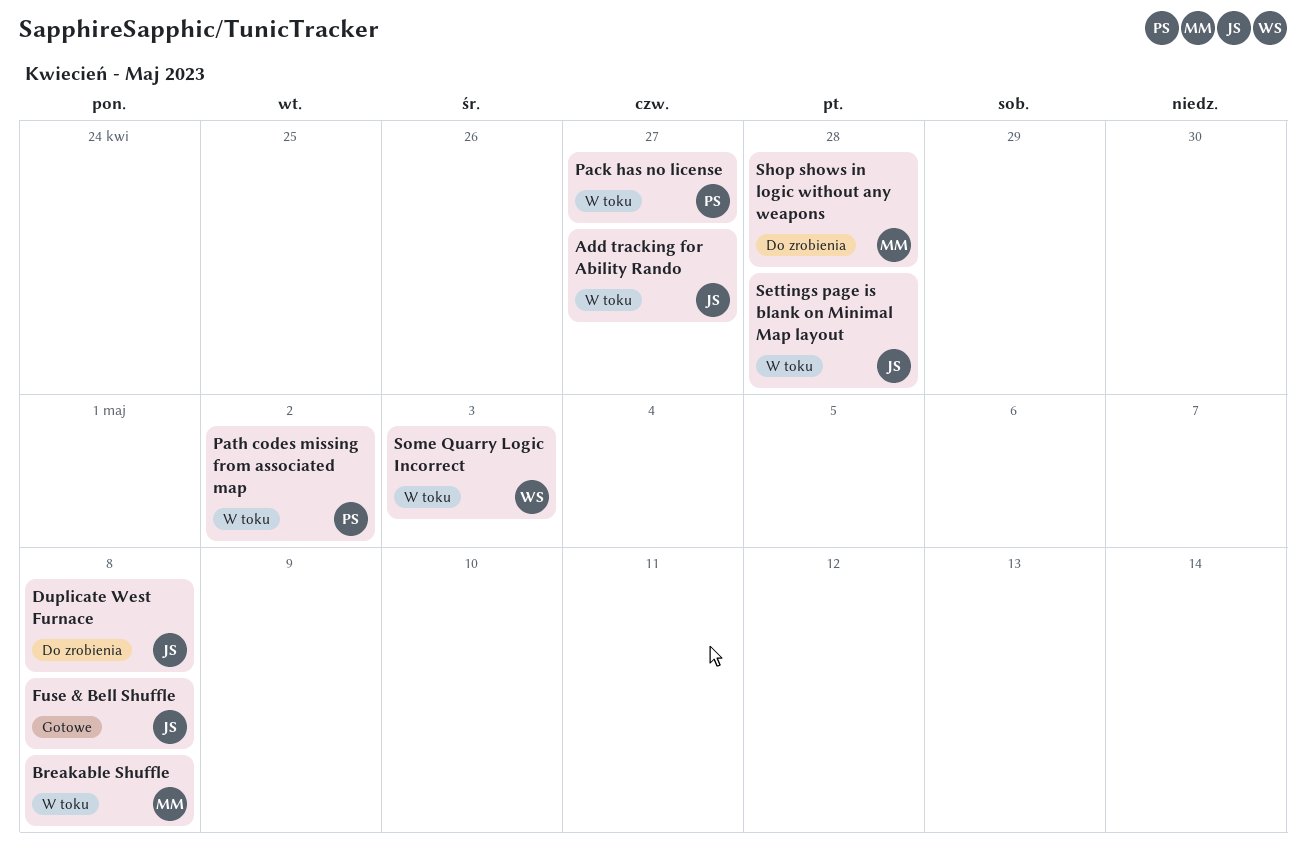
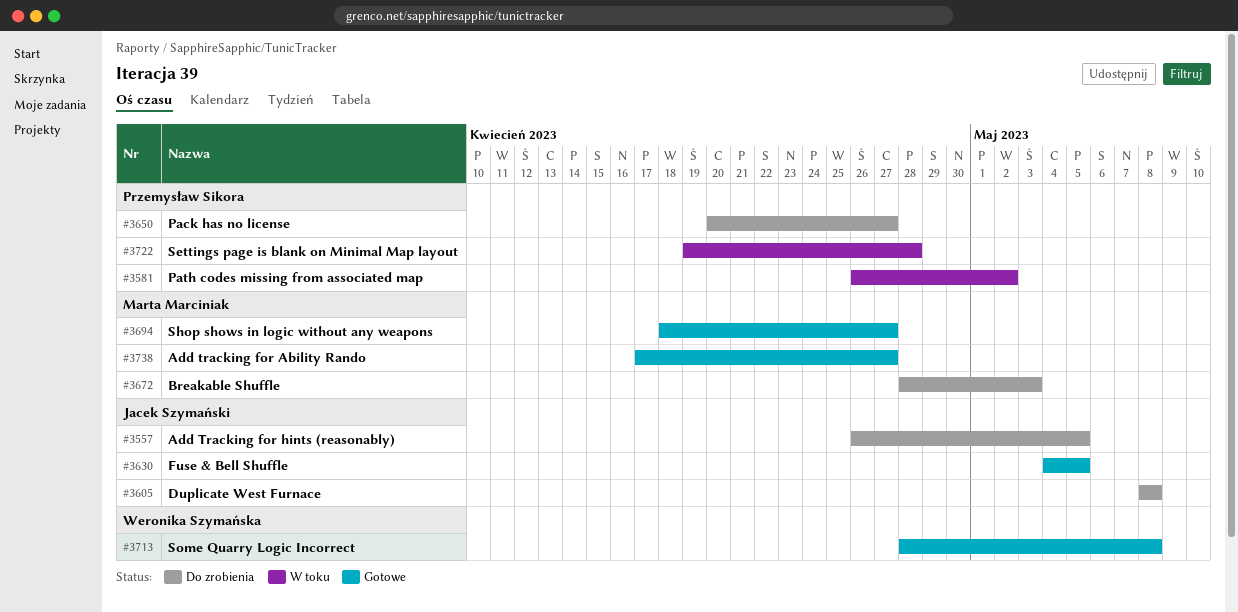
Add tracking for Ability Rando, status: W toku -> Gotowe
Add tracking for Ability Rando, owner: Jacek Szymański -> Marta Marciniak
Add Tracking for hints (reasonably): none -> present
Breakable Shuffle, status: W toku -> Do zrobienia
Breakable Shuffle, due: May 8 -> May 3
Fuse & Bell Shuffle, due: May 8 -> May 5
Pack has no license, status: W toku -> Do zrobienia
Settings page is blank on Minimal Map layout, owner: Jacek Szymański -> Przemysław Sikora
Shop shows in logic without any weapons, status: Do zrobienia -> Gotowe
Shop shows in logic without any weapons, due: Apr 28 -> Apr 27
Some Quarry Logic Incorrect, status: W toku -> Gotowe
Some Quarry Logic Incorrect, due: May 3 -> May 8

